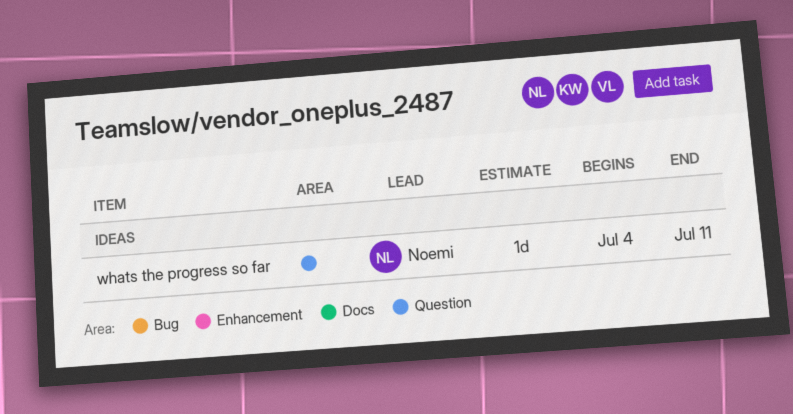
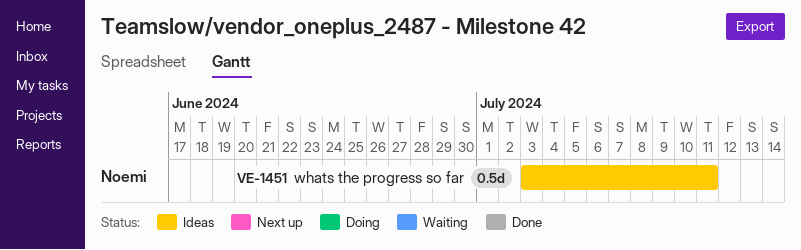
whats the progress so far, estimate: 1d -> 0.5d
whats the progress so far, start: Jul 4 -> Jul 3

